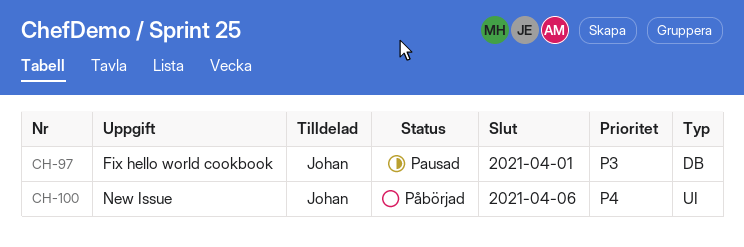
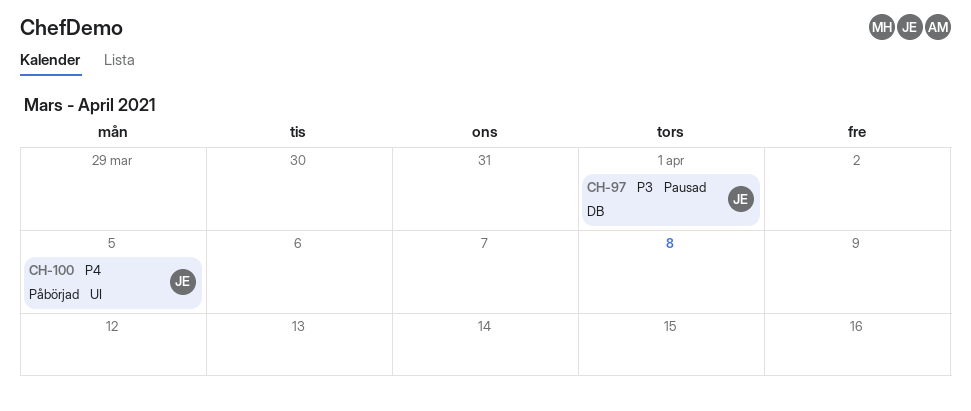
CH-100, due: Apr 6 -> Apr 5

